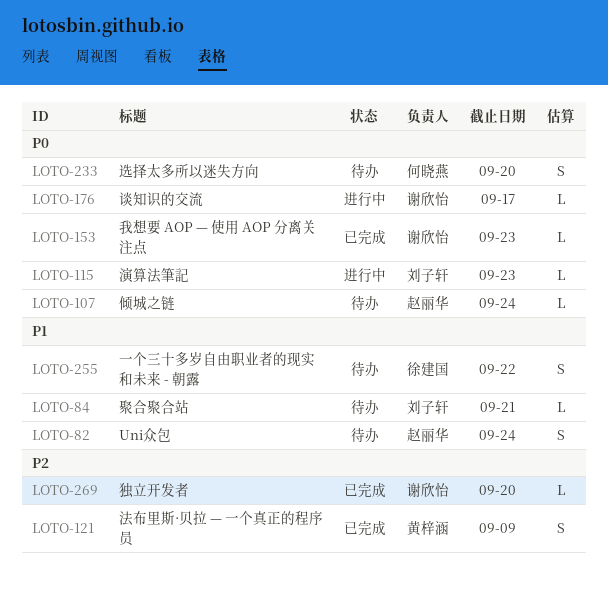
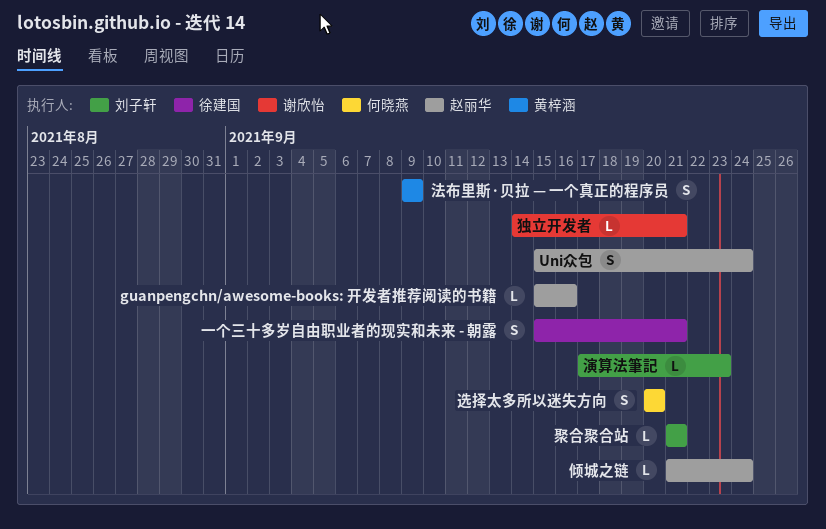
guanpengchn/awesome-books: 开发者推荐阅读的书籍: none -> present
一个三十多岁自由职业者的现实和未来 - 朝露, due: Sep 22 -> Sep 21
我想要 AOP — 使用 AOP 分离关注点: present -> none
独立开发者, due: Sep 20 -> Sep 21
谈知识的交流: present -> none

